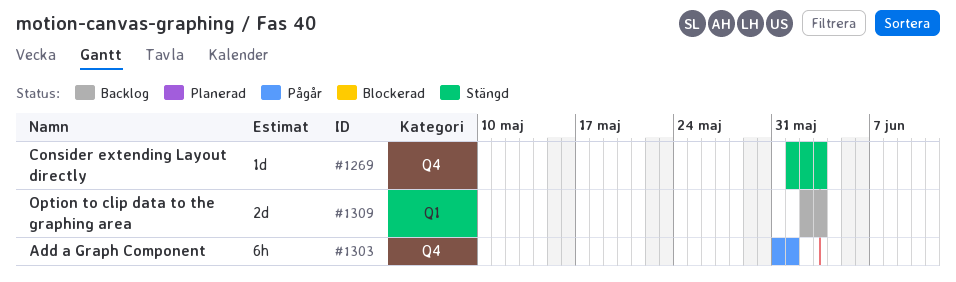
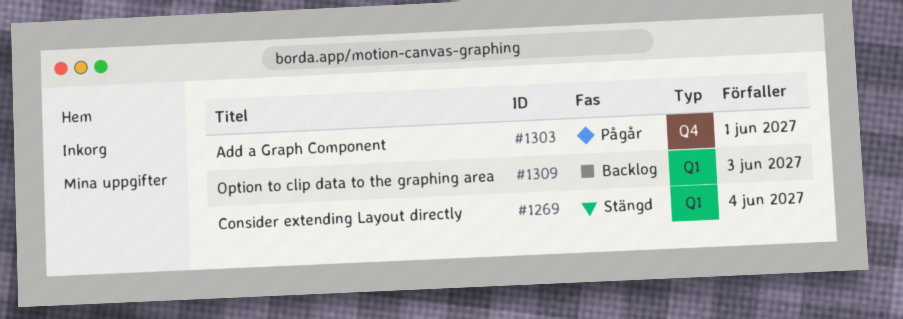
#1269, label: Q4 -> Q1
#1269, due: Jun 3 -> Jun 4

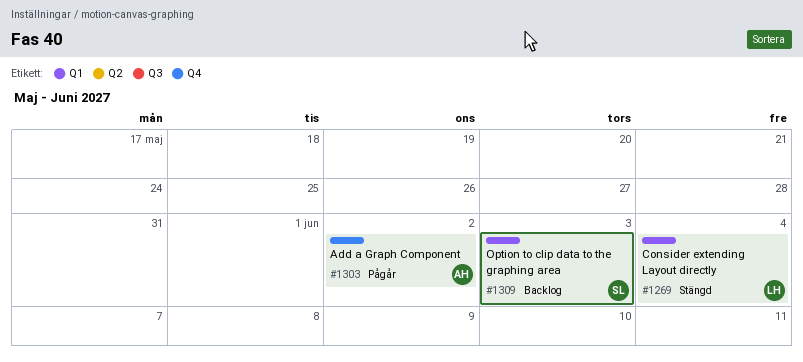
#1303, due: Jun 1 -> Jun 2

